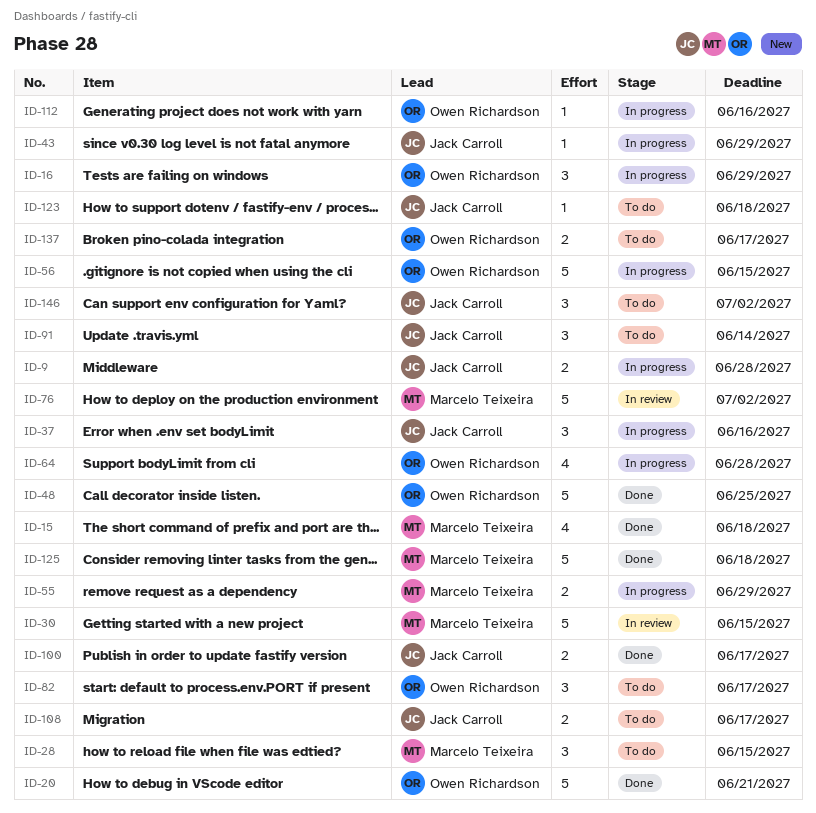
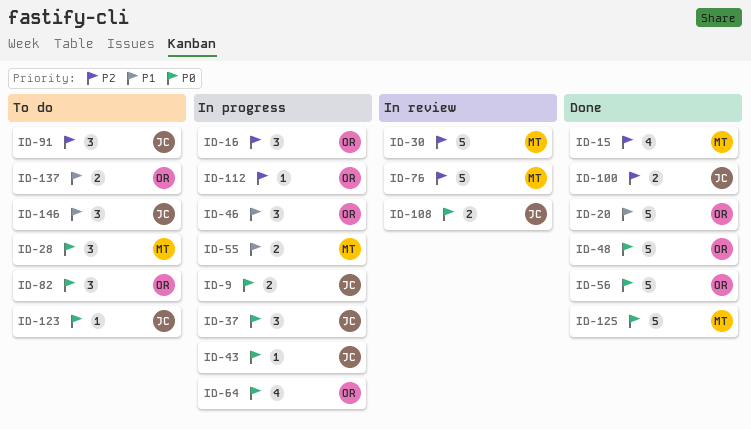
ID-46: none -> present
ID-56, status: In progress -> Done
ID-108, status: To do -> In review

